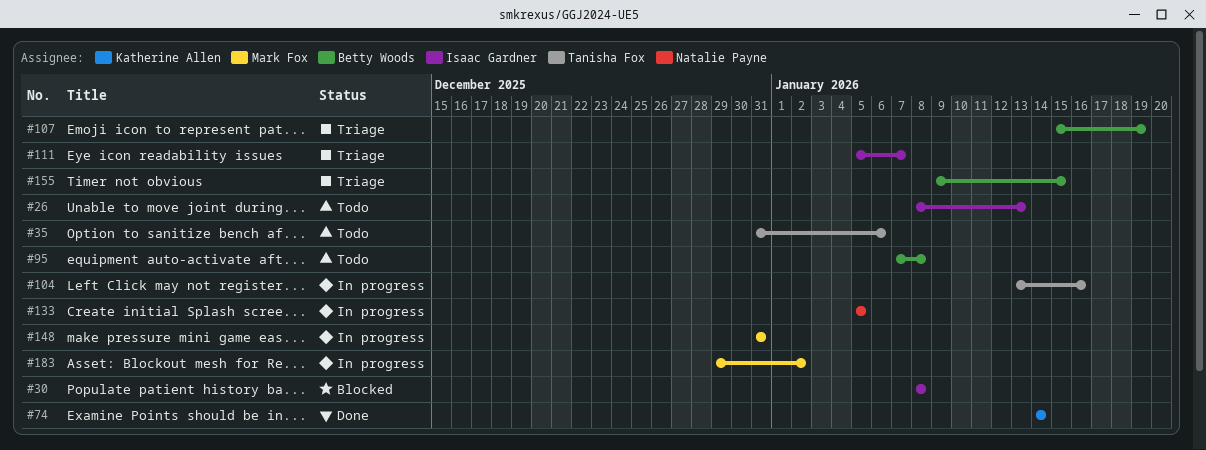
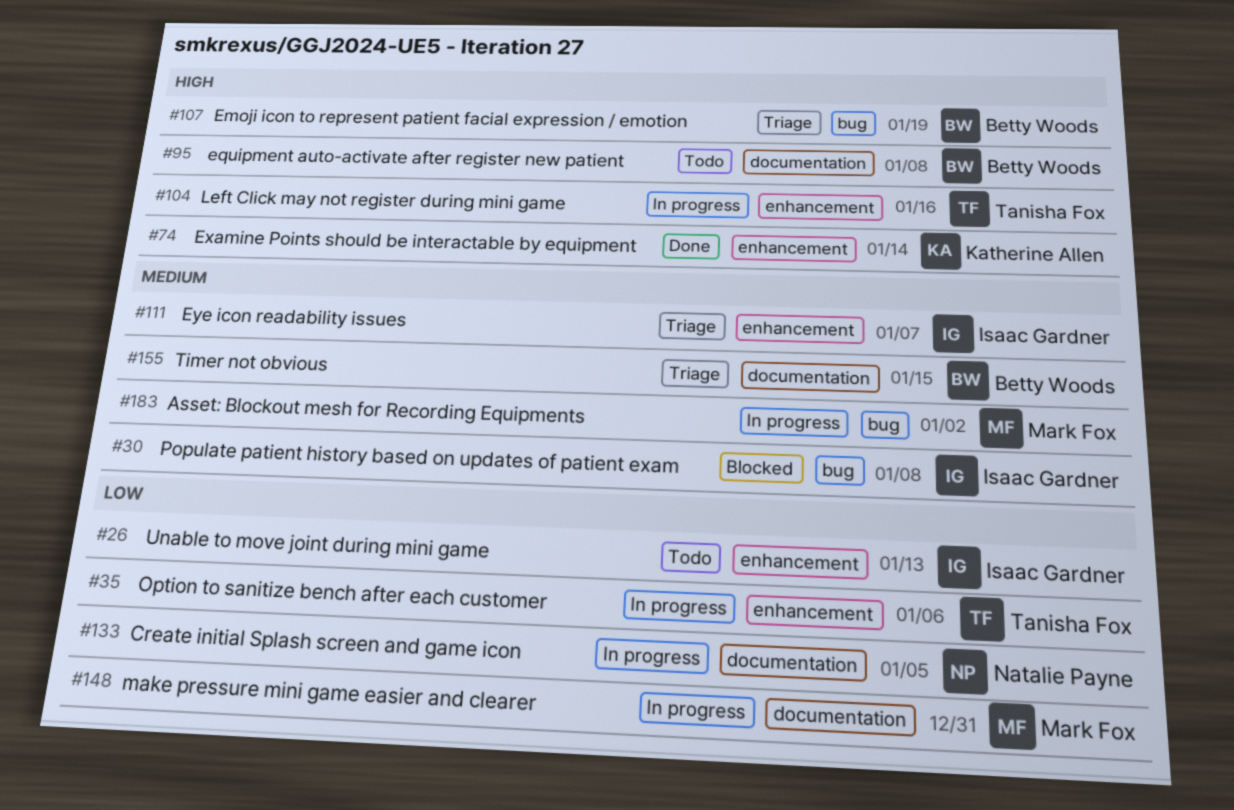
#35, status: Todo -> In progress

